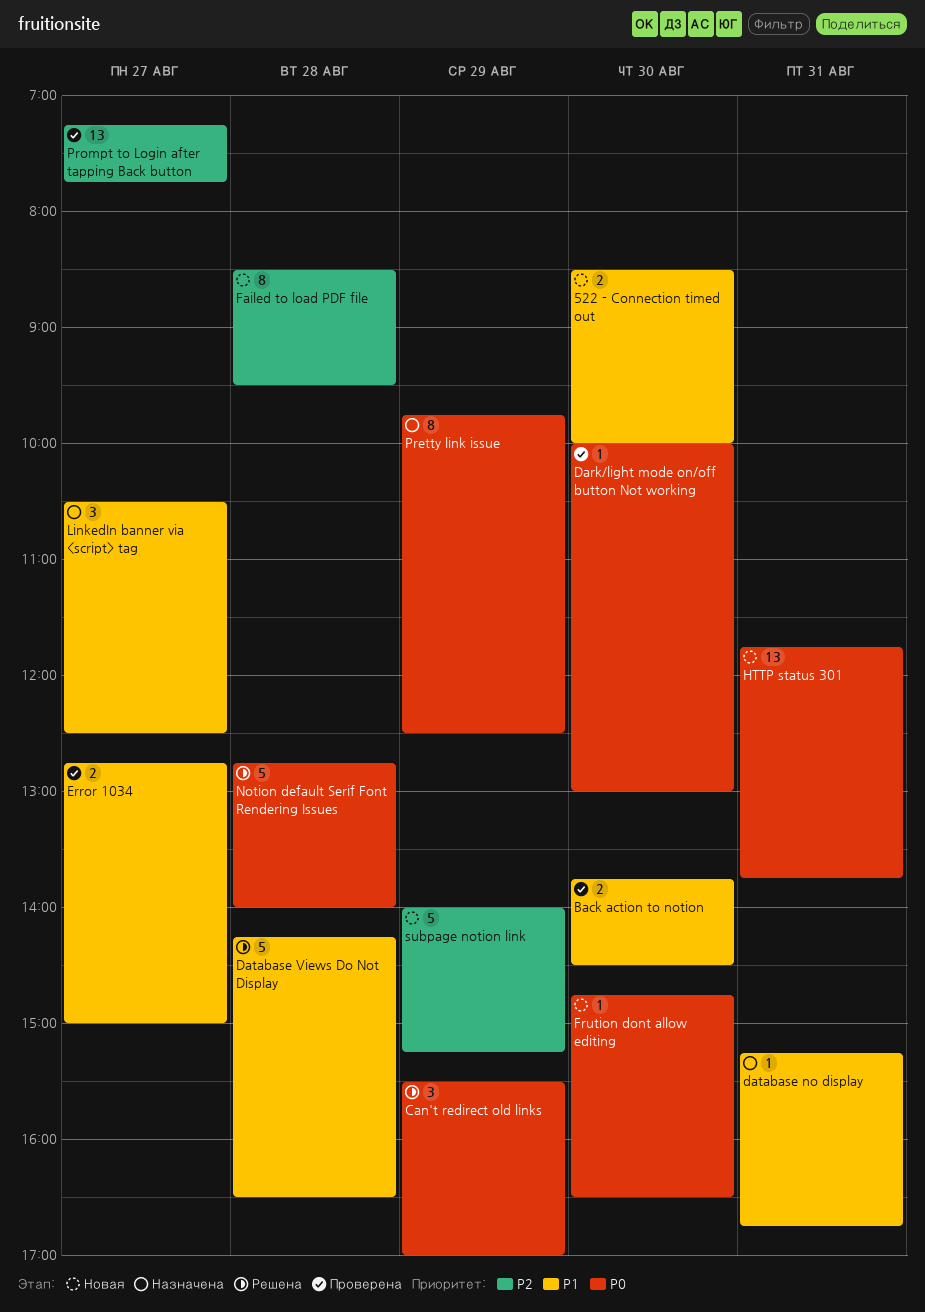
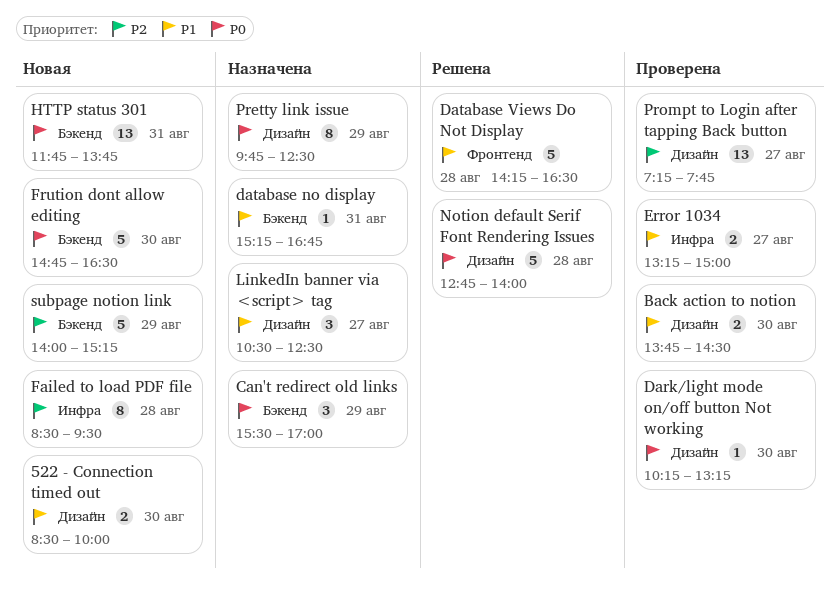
Can't redirect old links, status: Решена -> Назначена
Dark/light mode on/off button Not working, begins: 10:00 -> 10:15
Dark/light mode on/off button Not working, ends: 13:00 -> 13:15
Error 1034, begins: 12:45 -> 13:15
Frution dont allow editing, estimate: 1 -> 5

